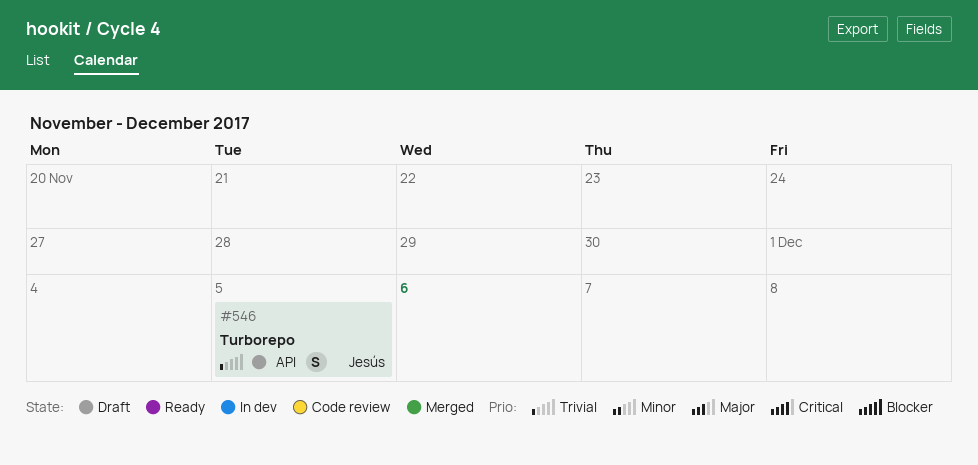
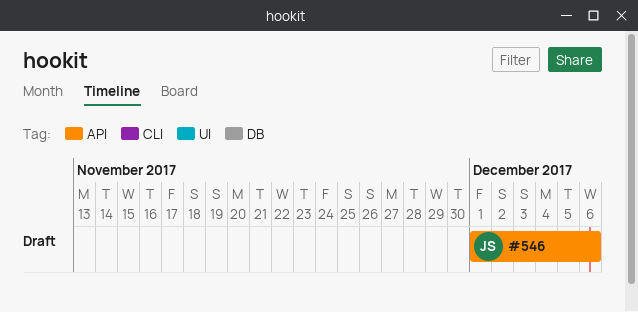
#546, due: Dec 5 -> Dec 6

